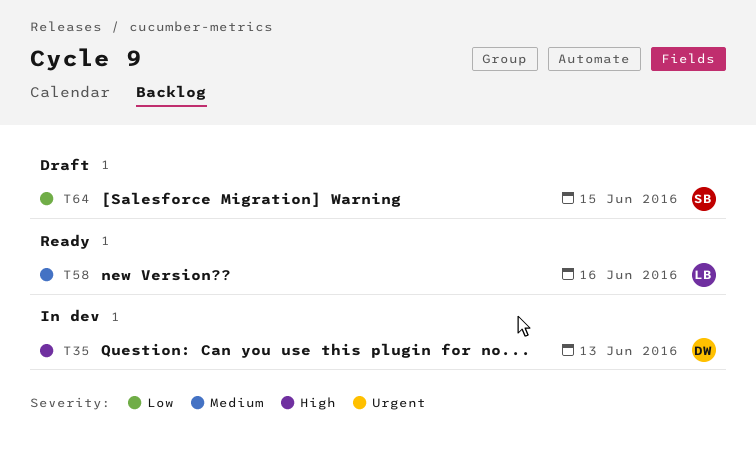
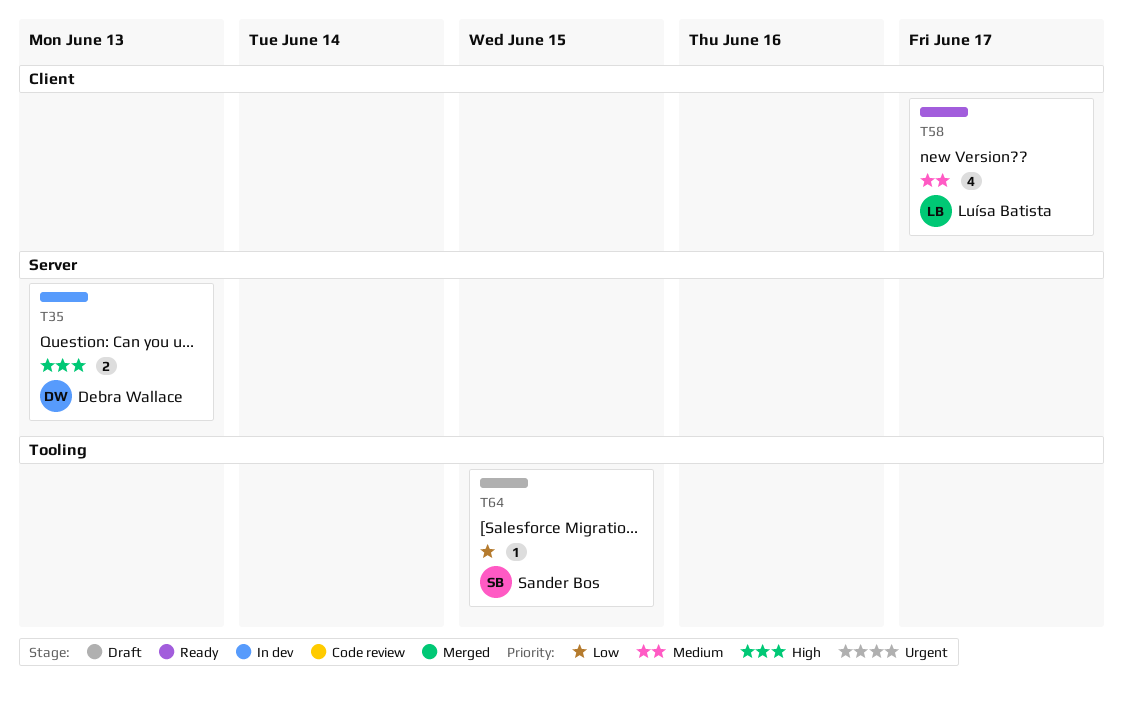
T58, due: Jun 16 -> Jun 17

